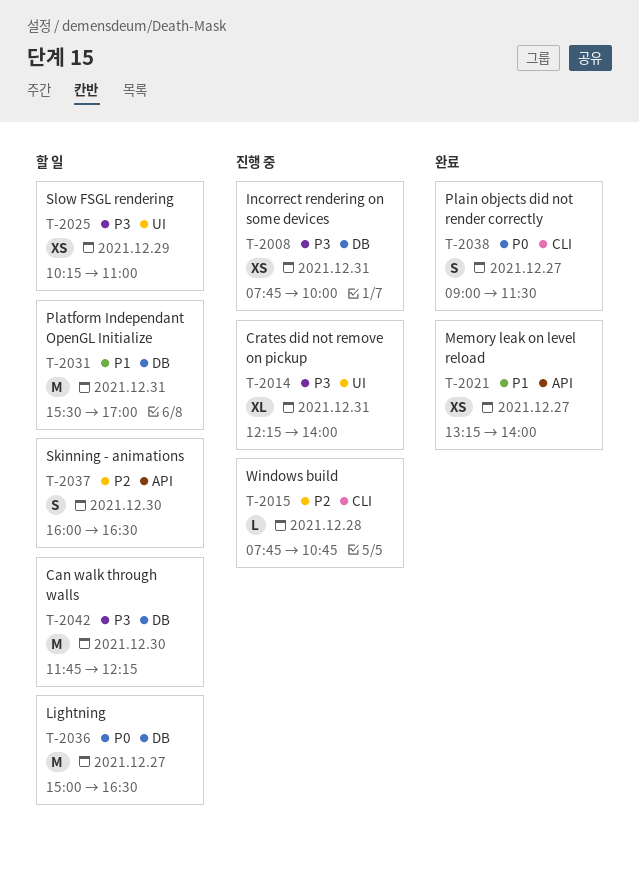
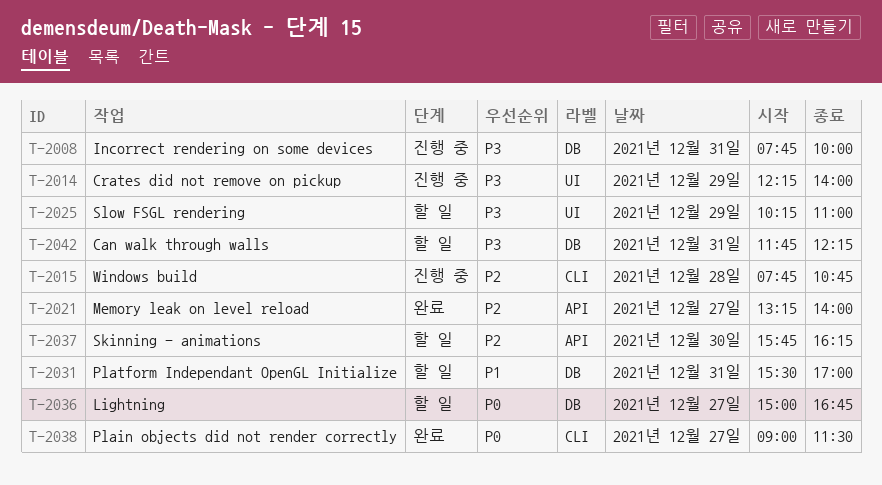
T-2014, day: Dec 31 -> Dec 29
T-2021, priority: P1 -> P2
T-2036, ends: 16:30 -> 16:45
T-2037, begins: 16:00 -> 15:45
T-2037, ends: 16:30 -> 16:15
T-2042, day: Dec 30 -> Dec 31

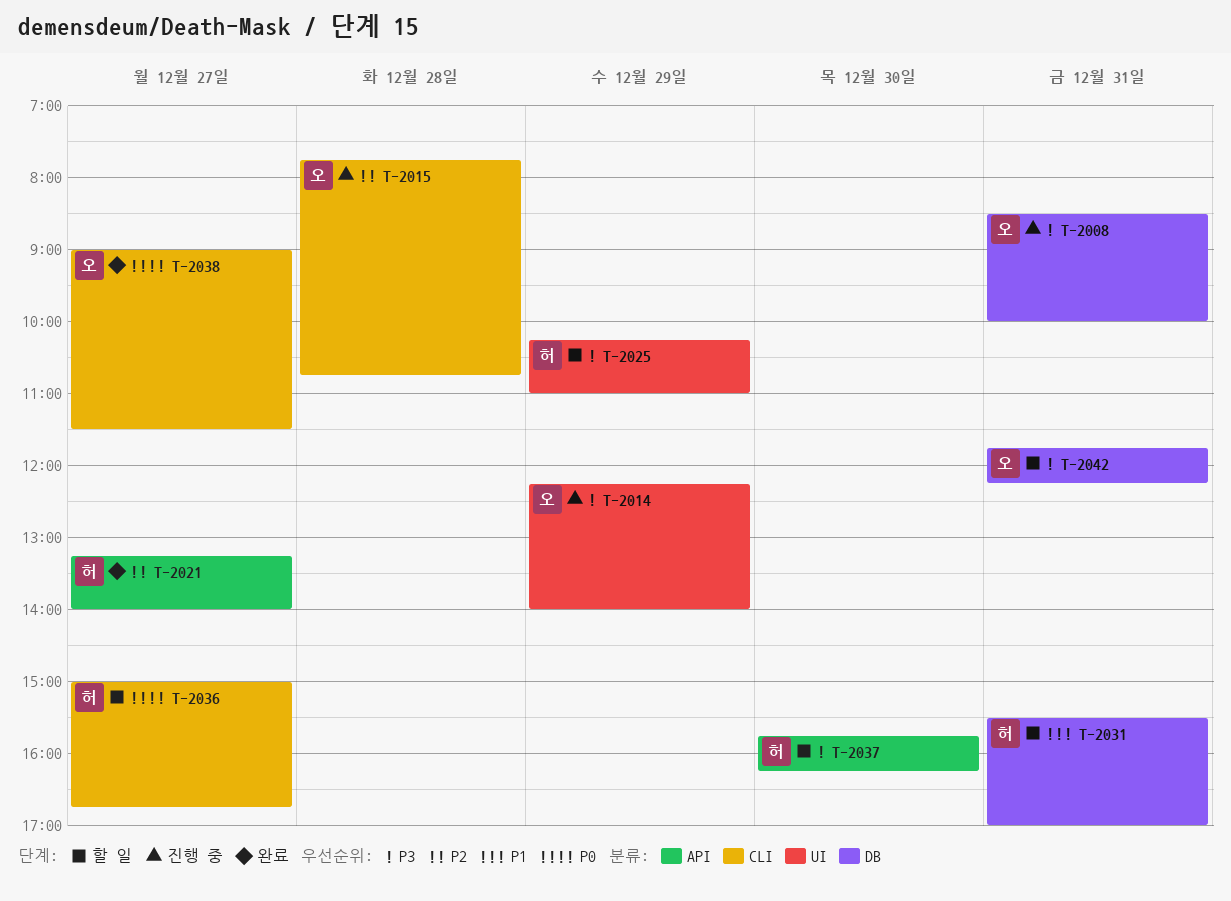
T-2008, begins: 07:45 -> 08:30
T-2036, label: DB -> CLI
T-2037, priority: P2 -> P3

